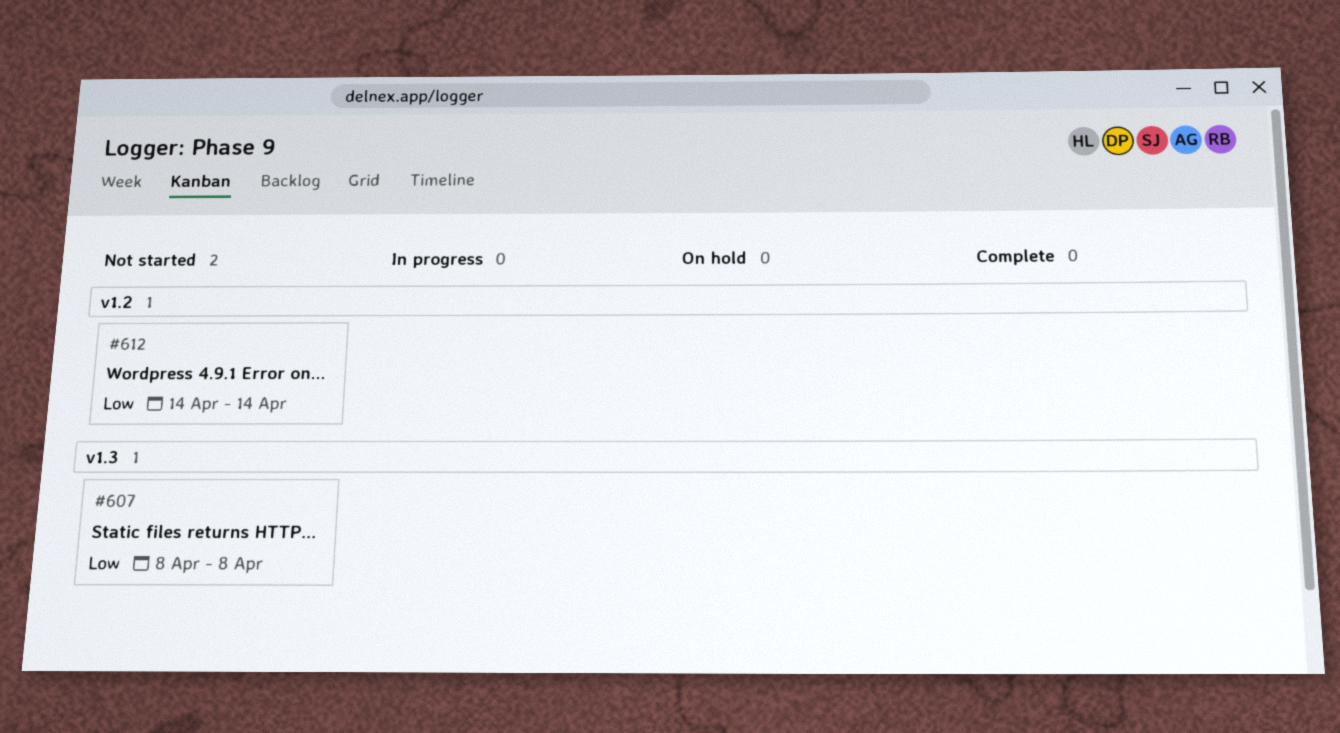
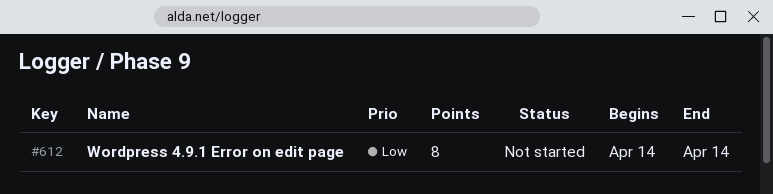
#607: present -> none

